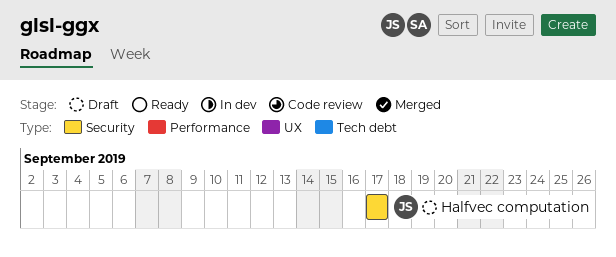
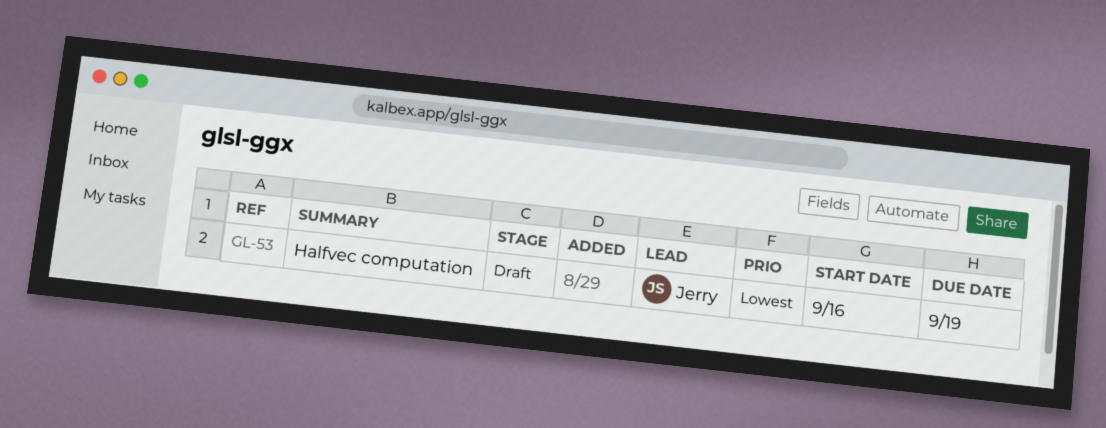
Halfvec computation, start: Sep 17 -> Sep 16
Halfvec computation, due: Sep 17 -> Sep 19

